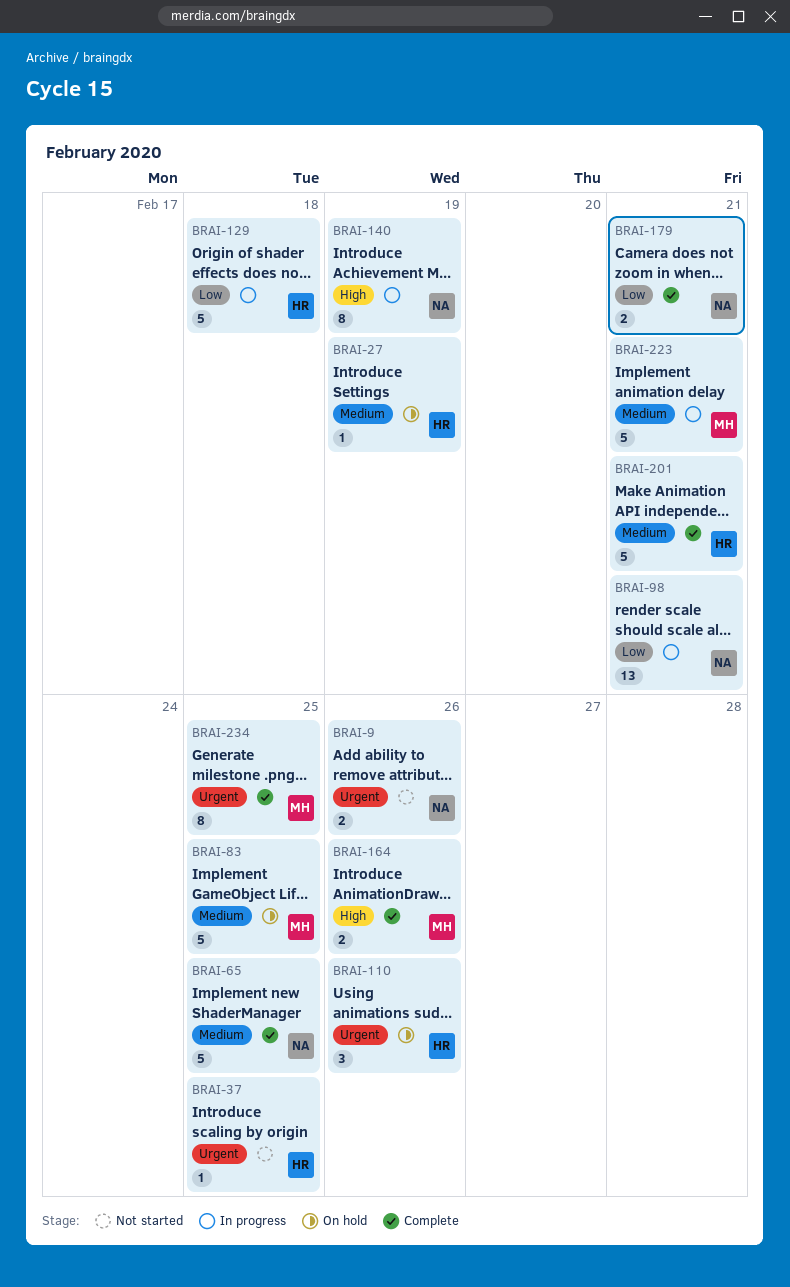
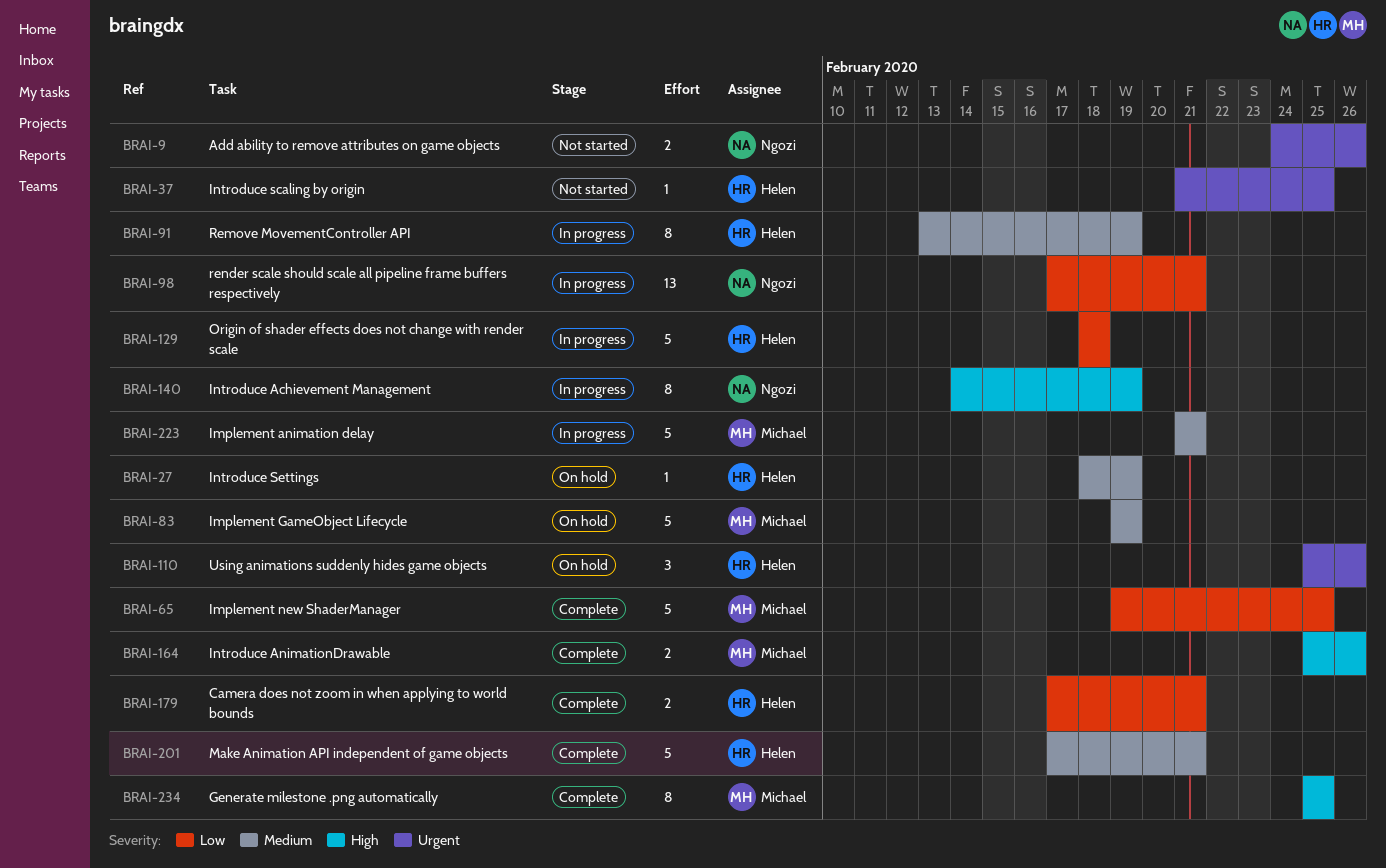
BRAI-65, owner: Ngozi -> Michael
BRAI-65, priority: Medium -> Low
BRAI-83, due: Feb 25 -> Feb 19
BRAI-91: none -> present
BRAI-179, owner: Ngozi -> Helen
BRAI-234, priority: Urgent -> High

